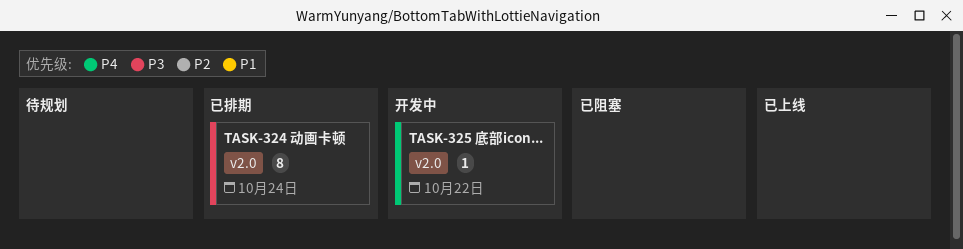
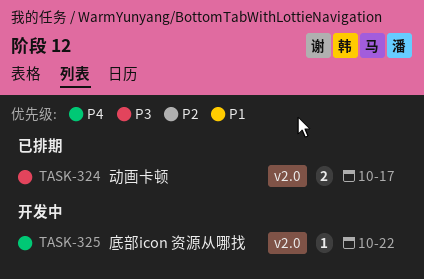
TASK-324, estimate: 8 -> 2
TASK-324, due: Oct 24 -> Oct 17

